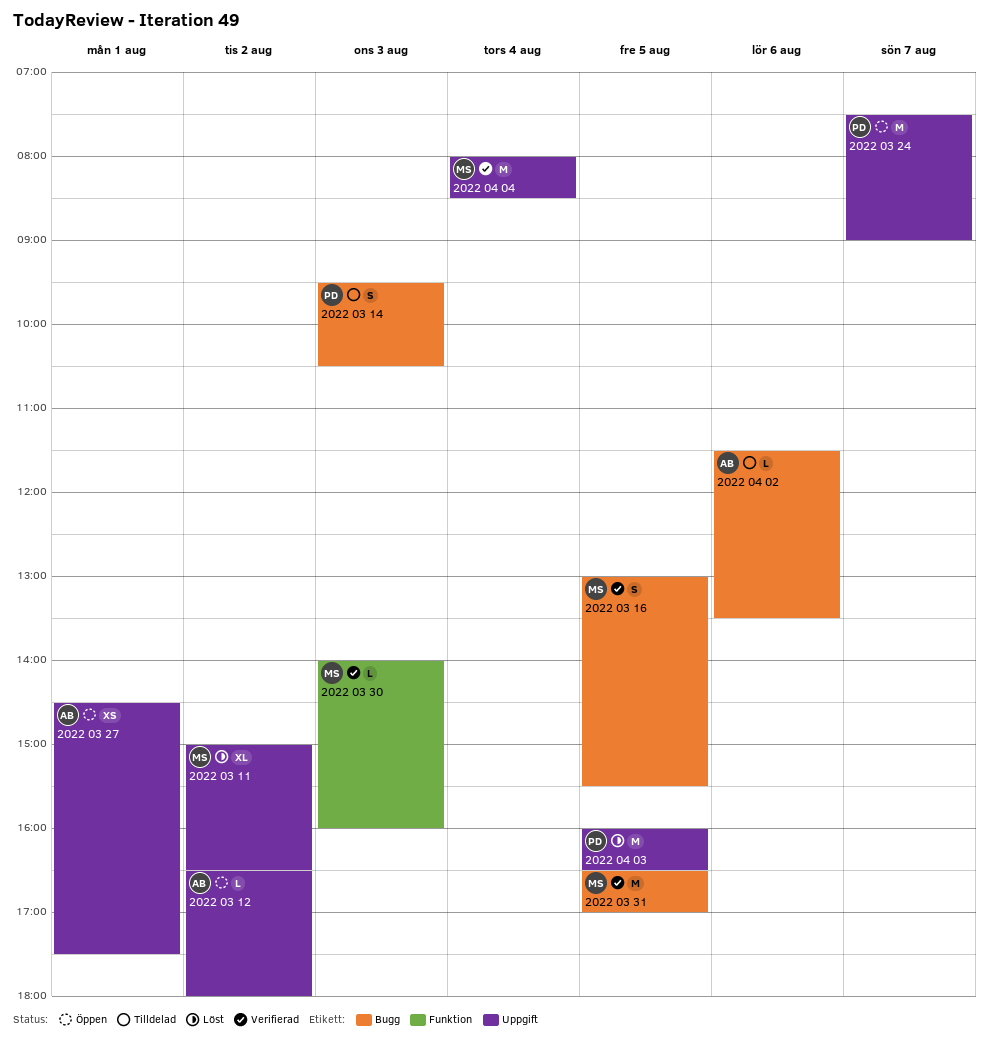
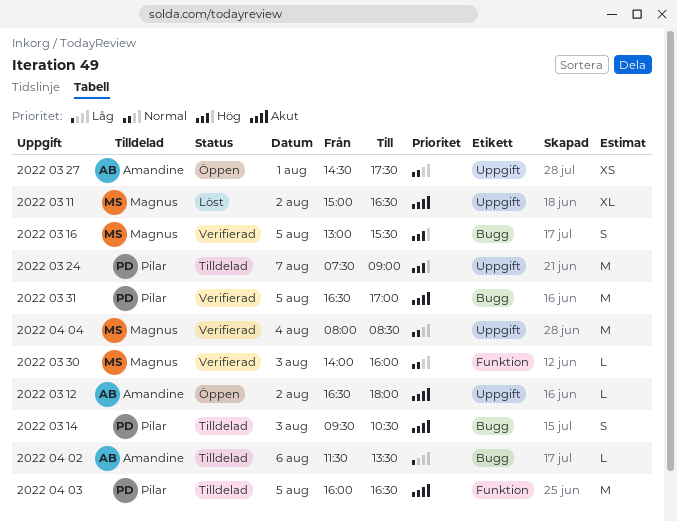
2022 03 24, status: Öppen -> Tilldelad
2022 03 31, owner: Magnus -> Pilar
2022 04 03, status: Löst -> Tilldelad
2022 04 03, label: Uppgift -> Funktion

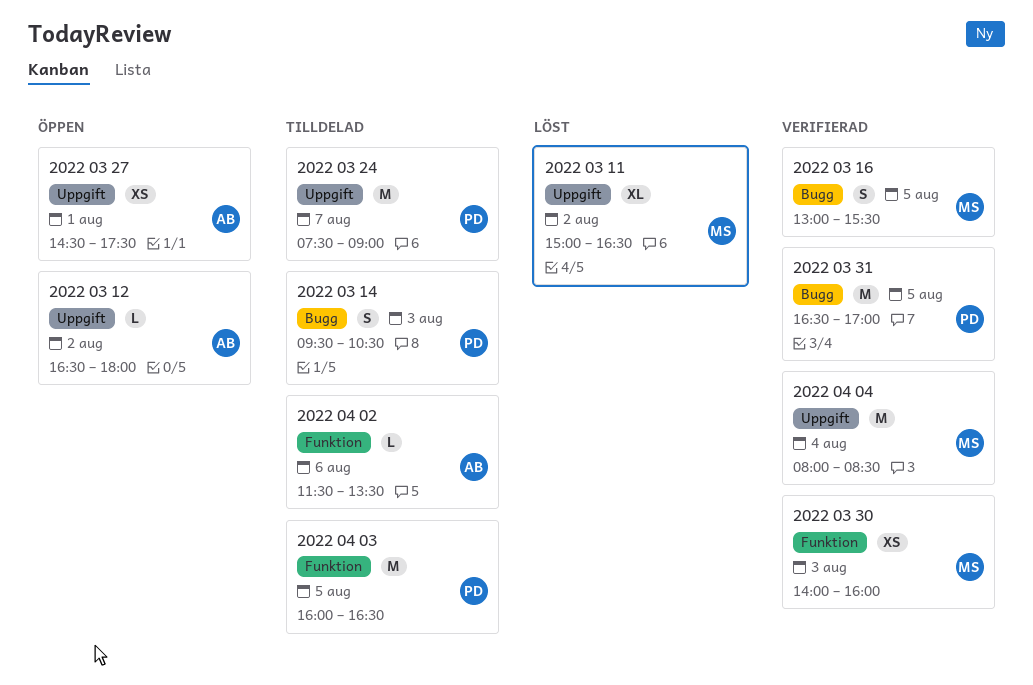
2022 03 30, estimate: L -> XS
2022 04 02, label: Bugg -> Funktion

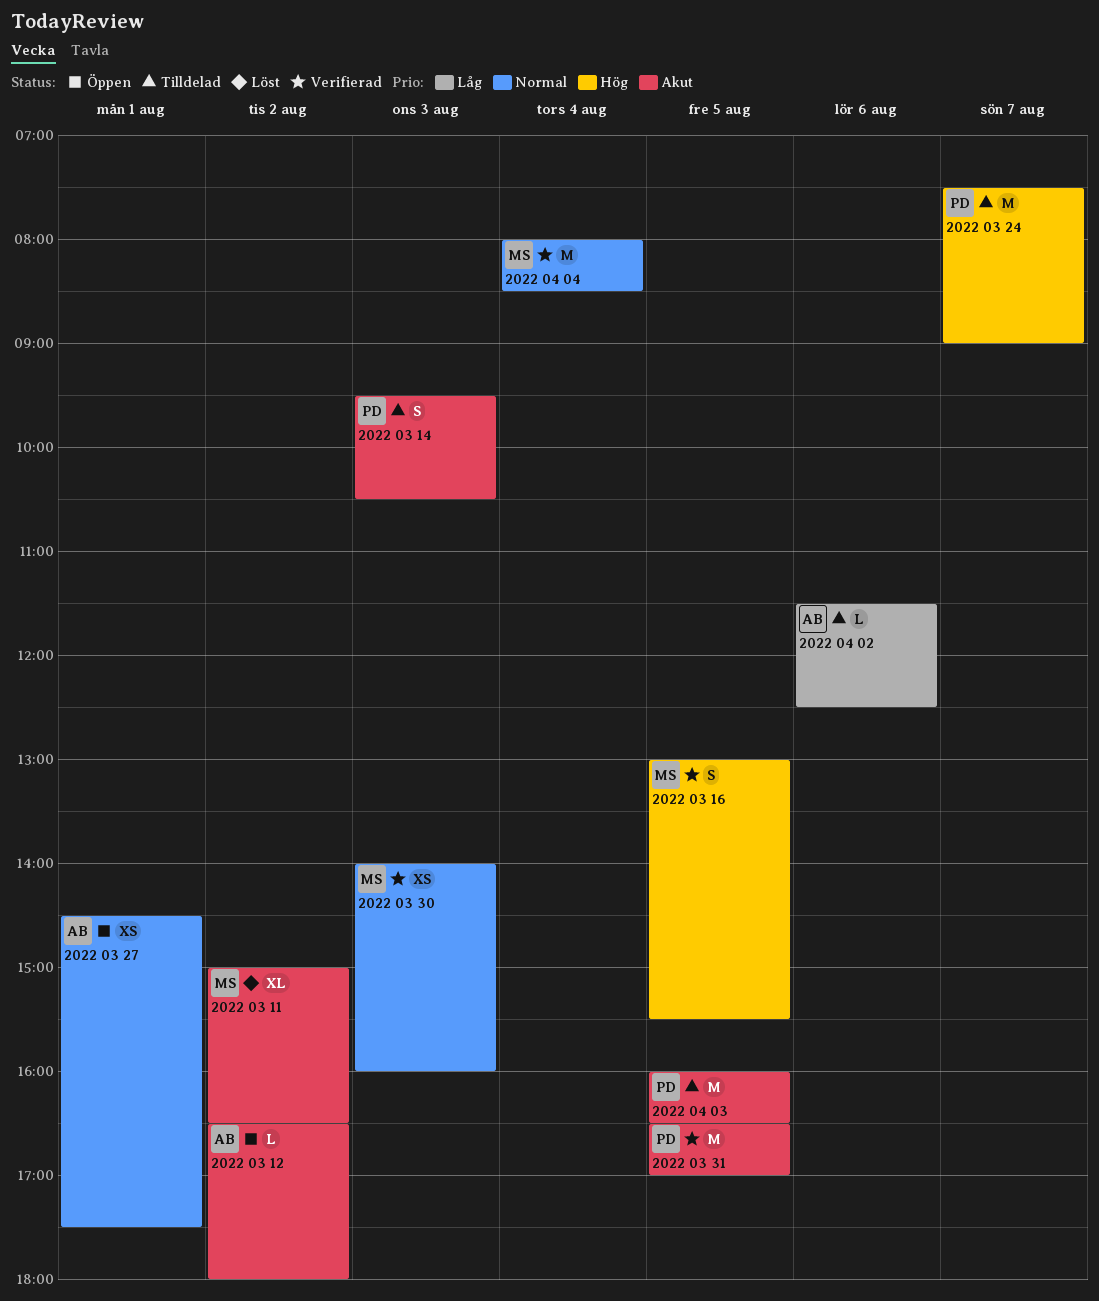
2022 04 02, ends: 13:30 -> 12:30

